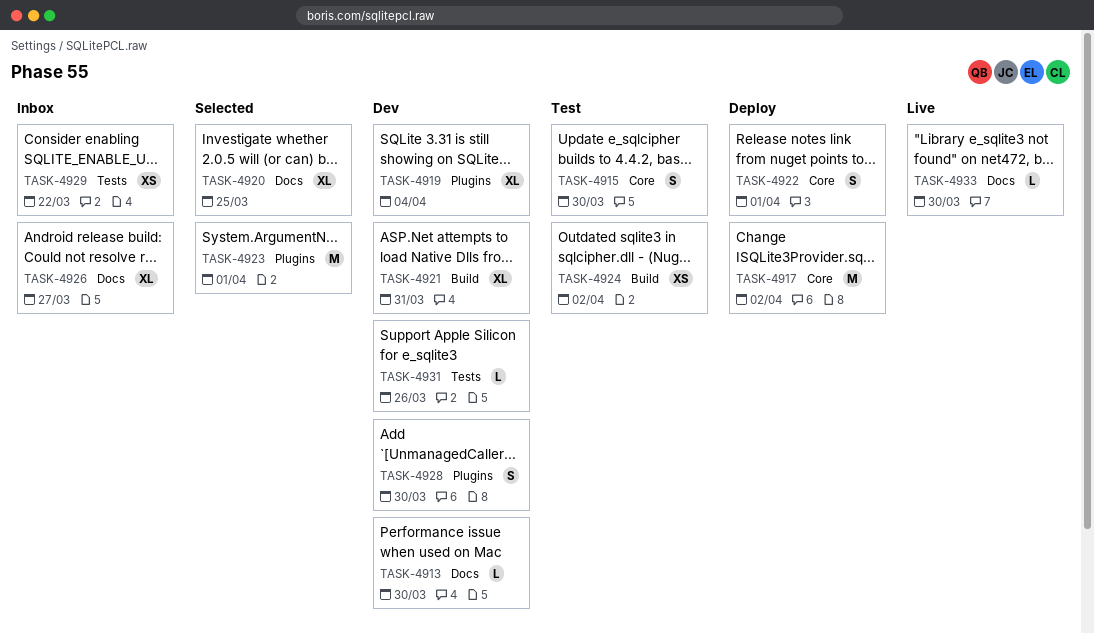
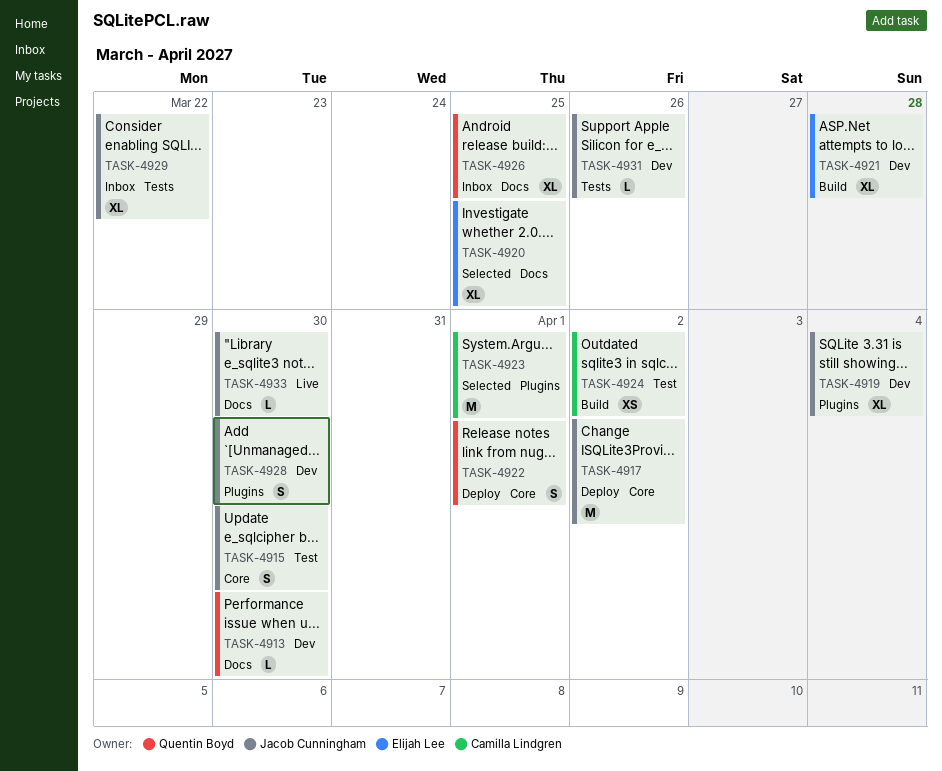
TASK-4921, due: Mar 31 -> Mar 28
TASK-4926, due: Mar 27 -> Mar 25
TASK-4929, estimate: XS -> XL

